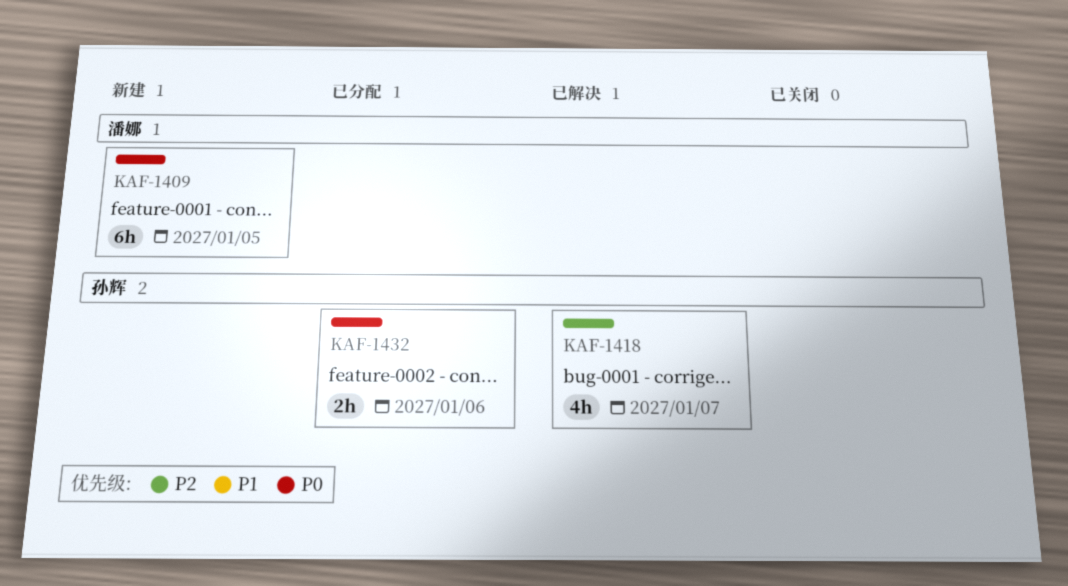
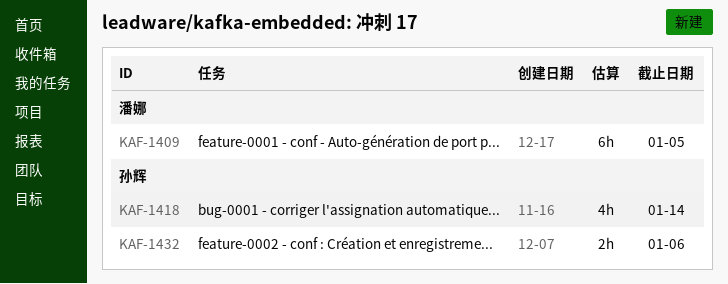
KAF-1418, due: Jan 7 -> Jan 14

